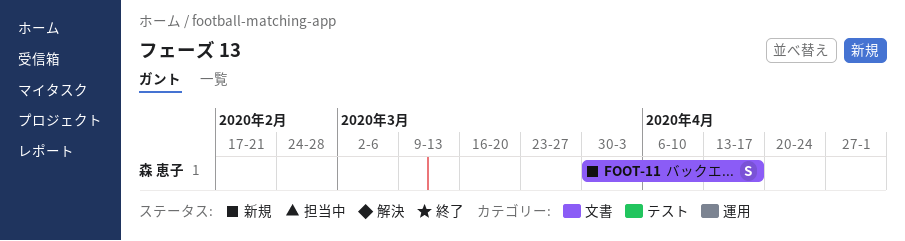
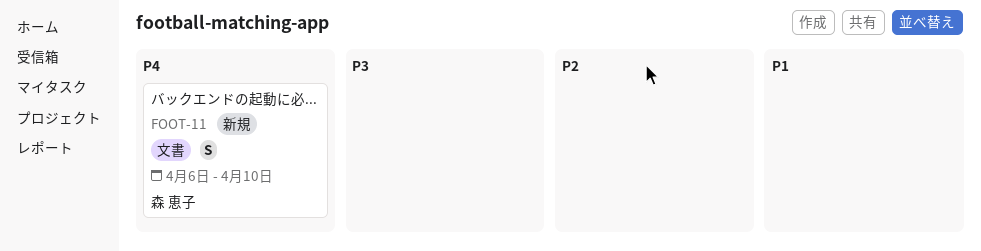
FOOT-11, start: Mar 30 -> Apr 6
FOOT-11, due: Apr 17 -> Apr 10

